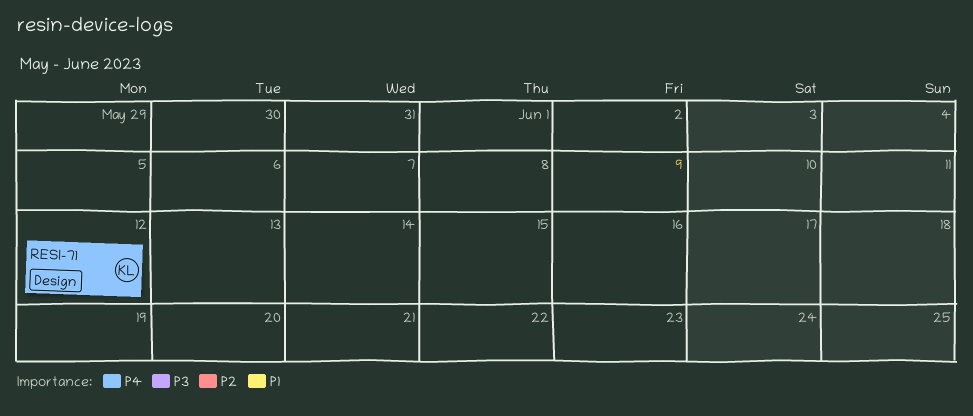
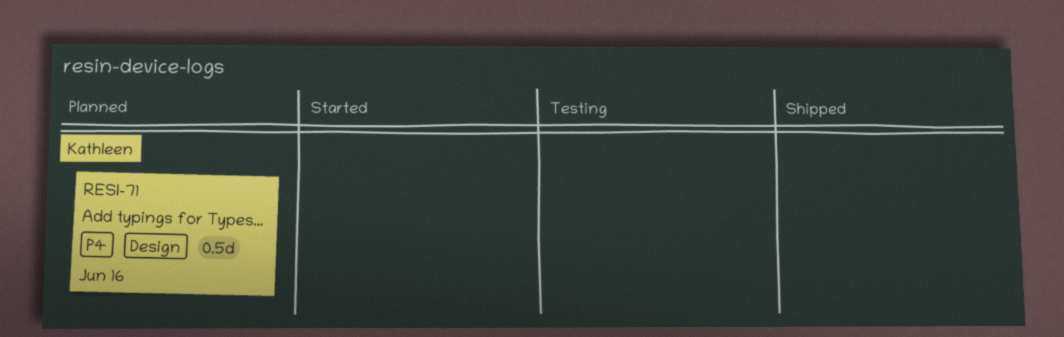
RESI-71, due: Jun 12 -> Jun 16

